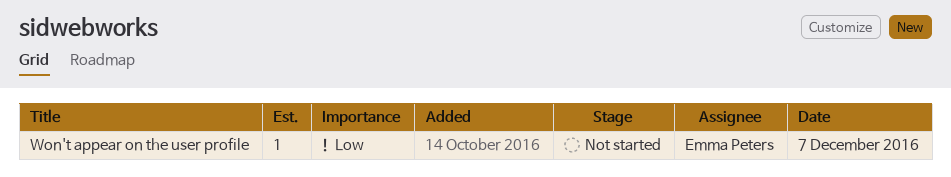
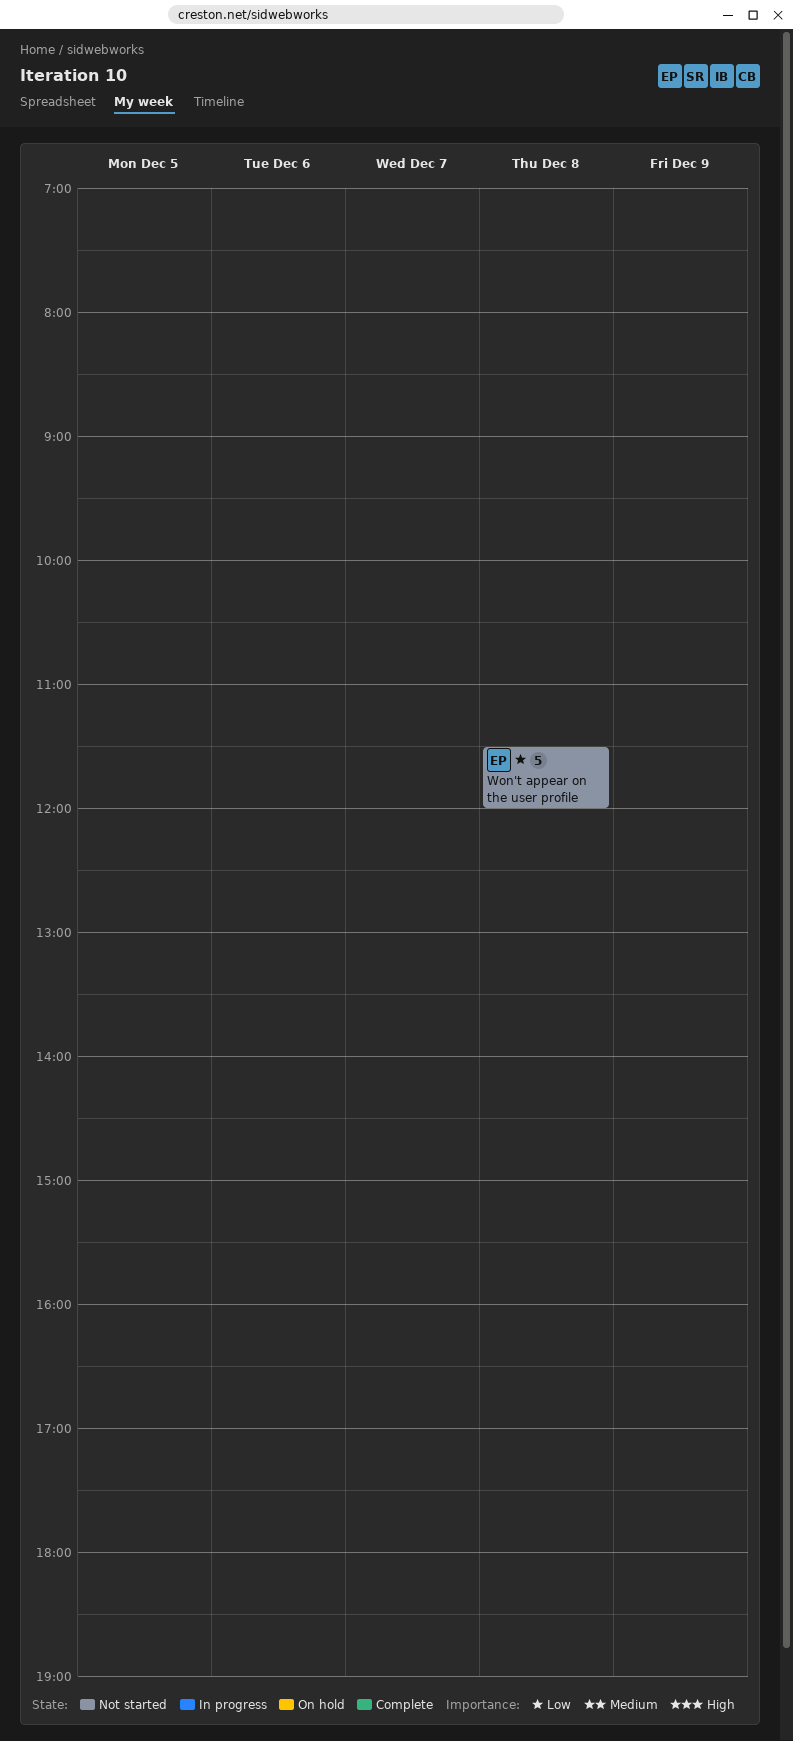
Won't appear on the user profile, estimate: 1 -> 5
Won't appear on the user profile, day: Dec 7 -> Dec 8

